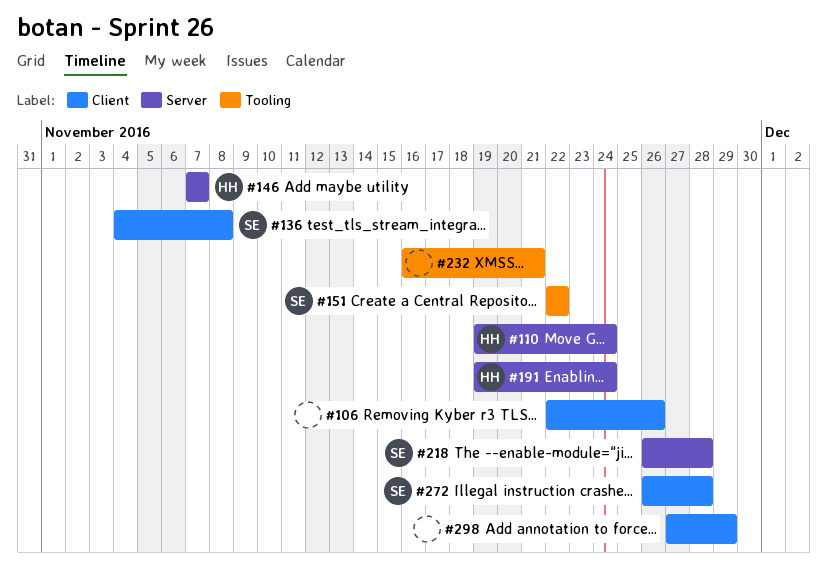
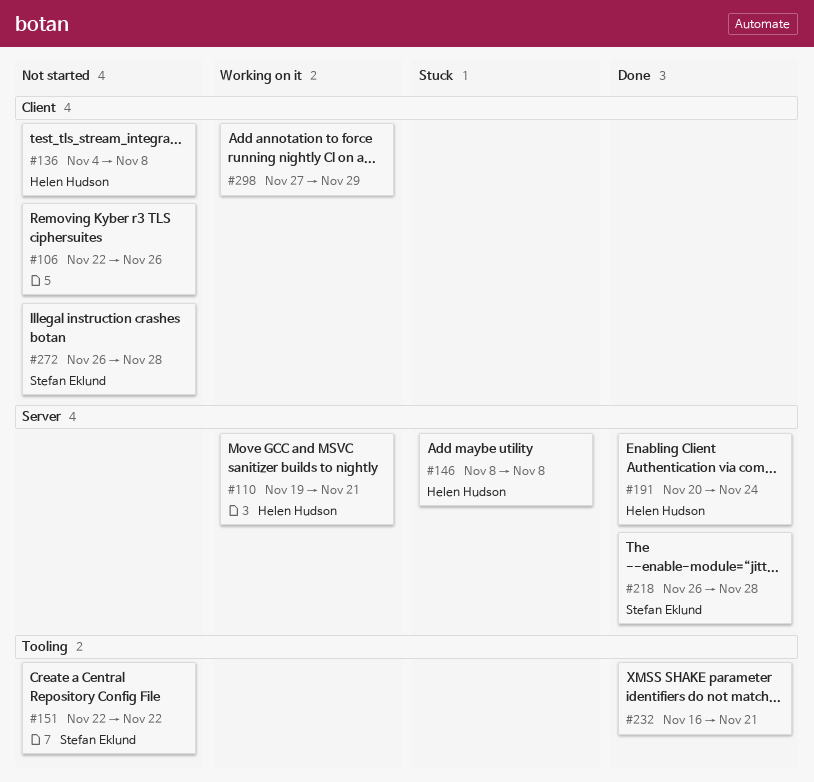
#110, due: Nov 24 -> Nov 21
#136, owner: Stefan Eklund -> Helen Hudson
#146, start: Nov 7 -> Nov 8
#146, due: Nov 7 -> Nov 8
#191, start: Nov 19 -> Nov 20

